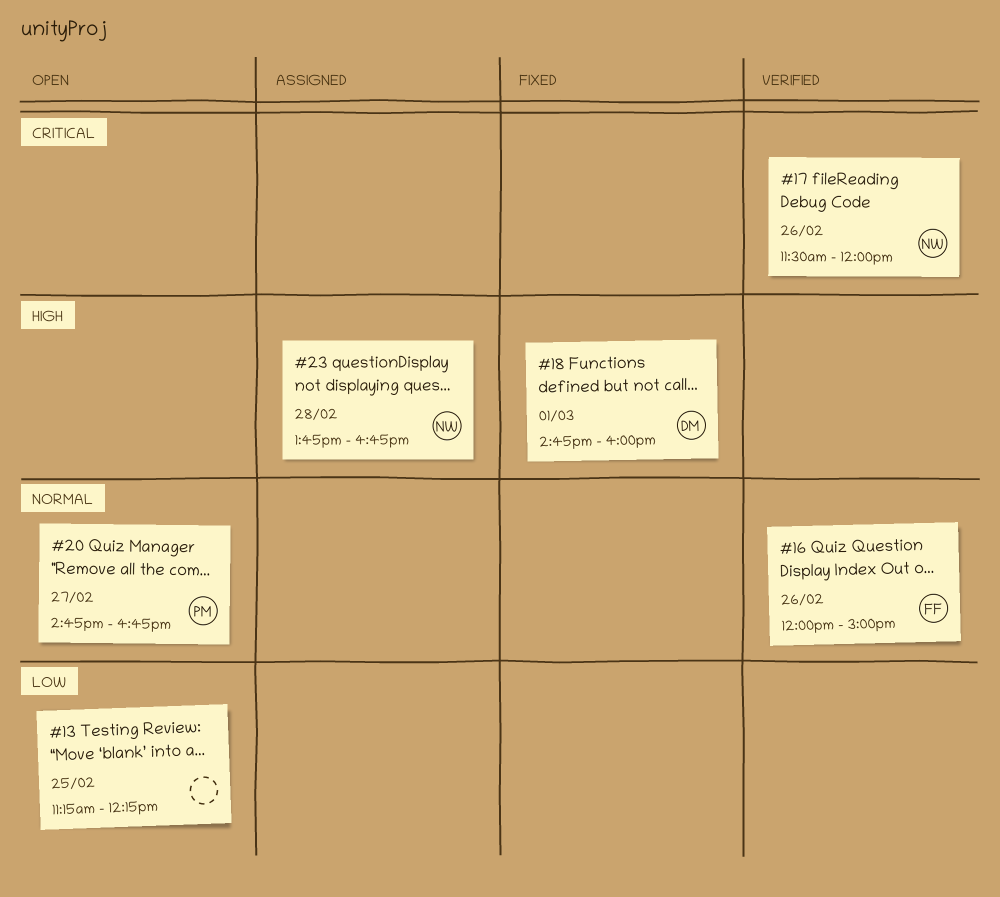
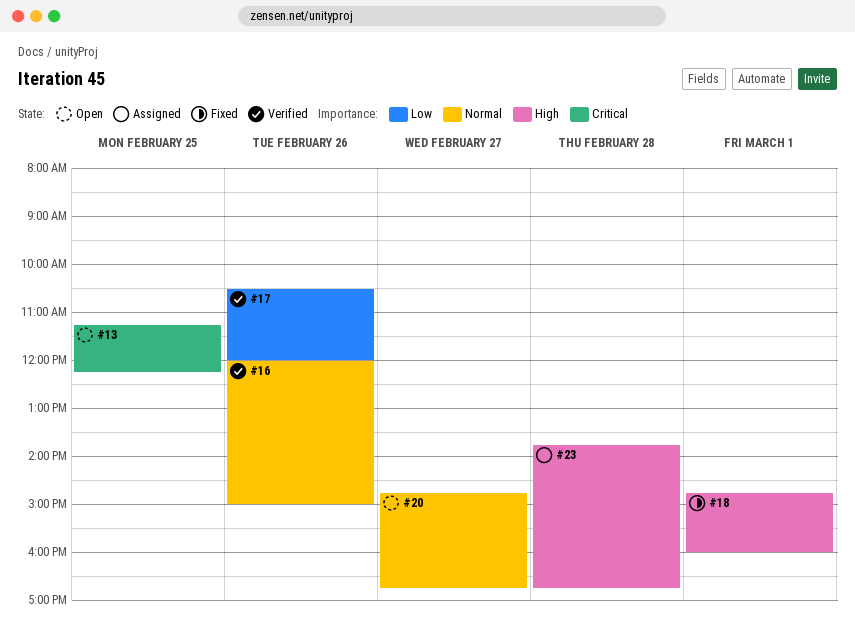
#13, priority: Low -> Critical
#17, priority: Critical -> Low
#17, begins: 11:30 -> 10:30

